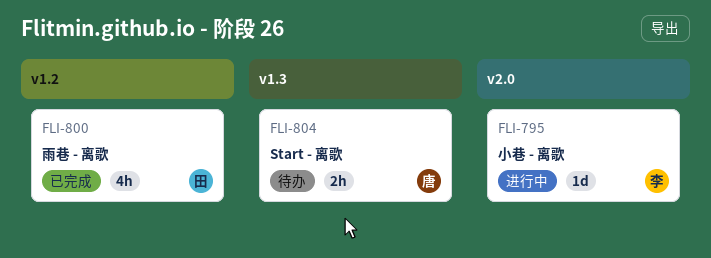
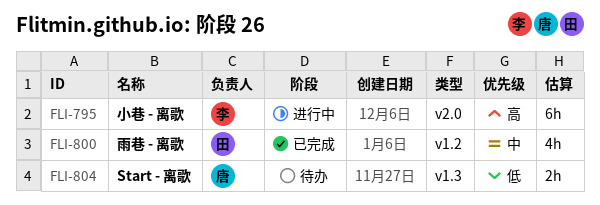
FLI-795, estimate: 1d -> 6h

